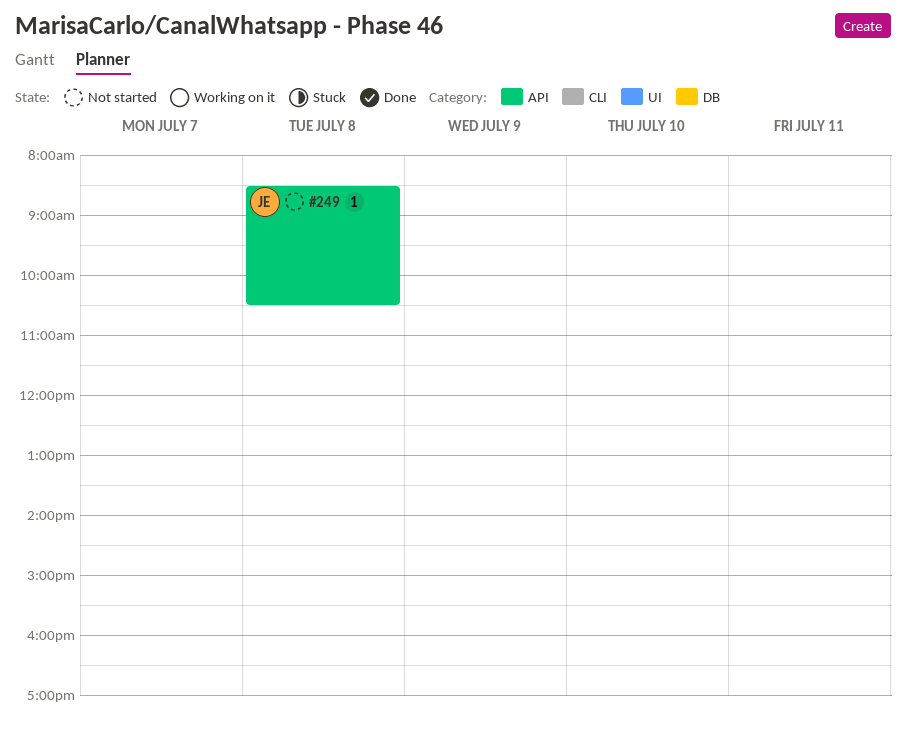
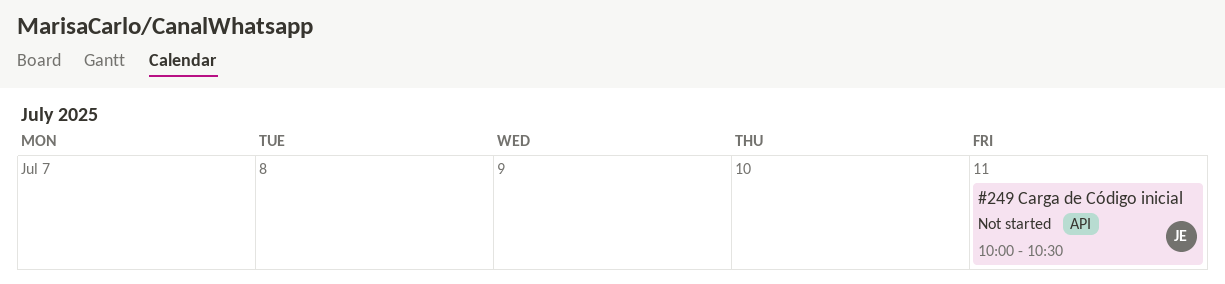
#249, day: Jul 8 -> Jul 11
#249, begins: 08:30 -> 10:00

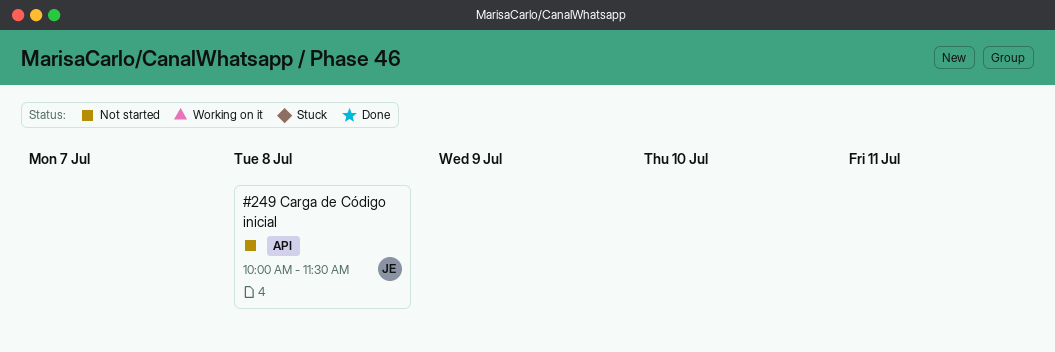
#249, day: Jul 11 -> Jul 8
#249, ends: 10:30 -> 11:30

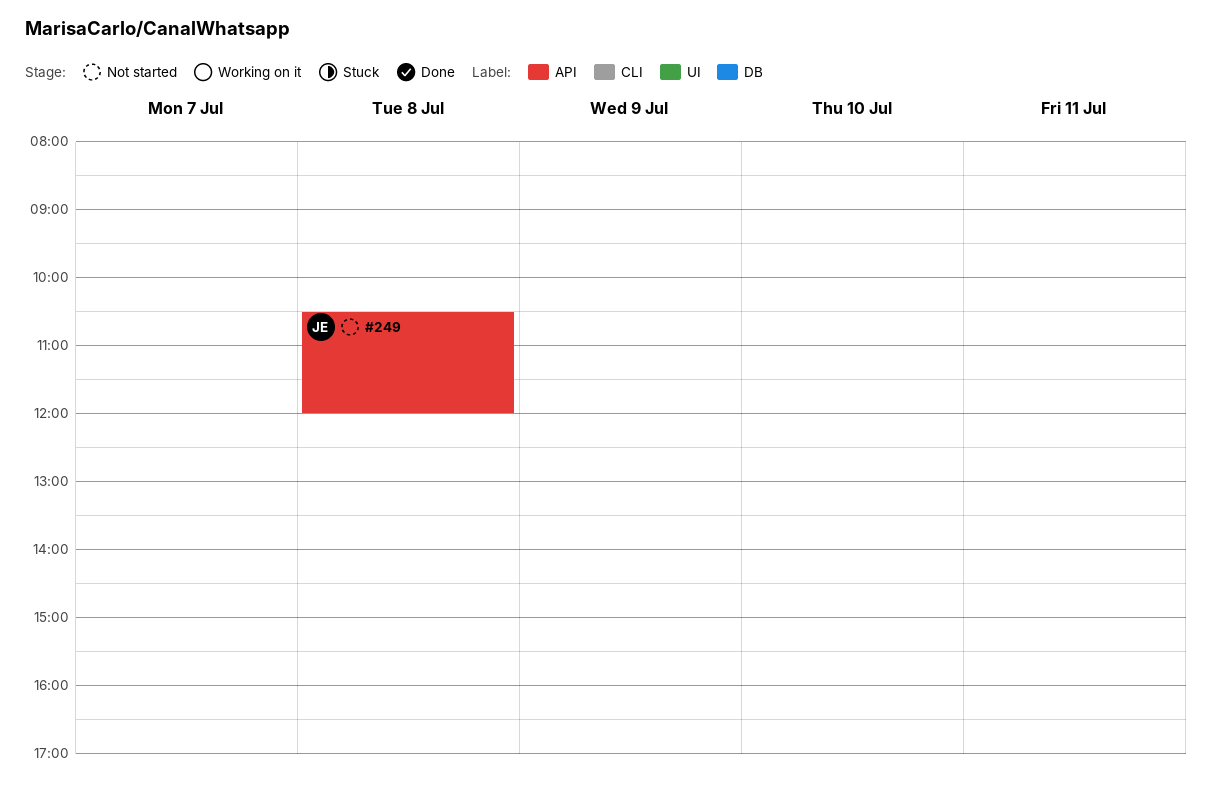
#249, begins: 10:00 -> 10:30
#249, ends: 11:30 -> 12:00

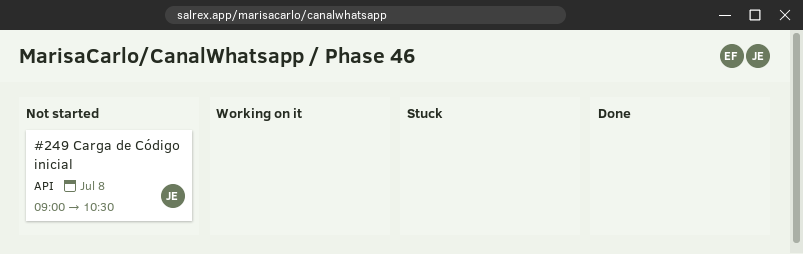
#249, begins: 10:30 -> 09:00
#249, ends: 12:00 -> 10:30

